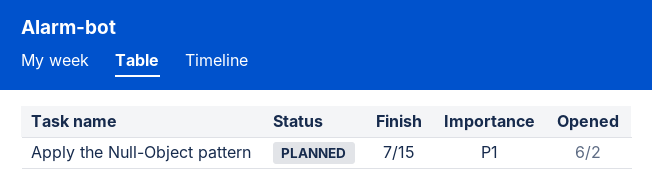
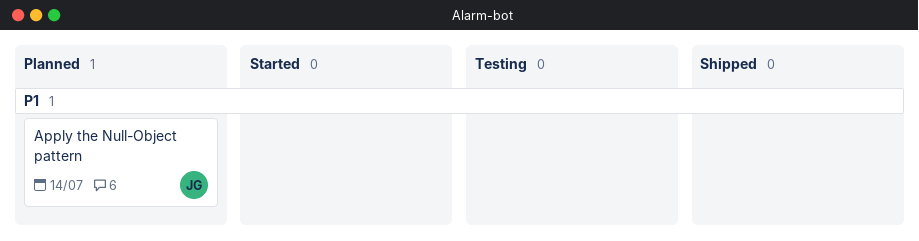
Apply the Null-Object pattern, due: Jul 15 -> Jul 14

